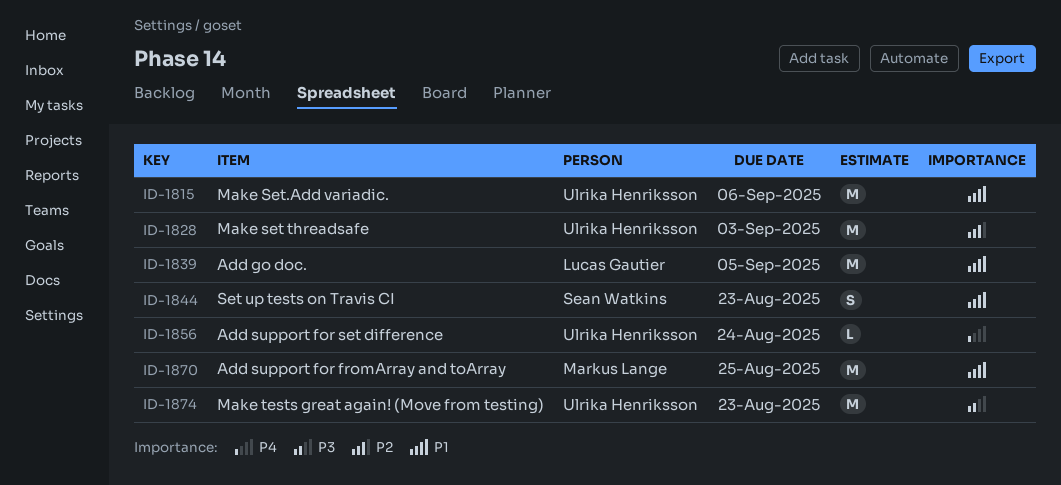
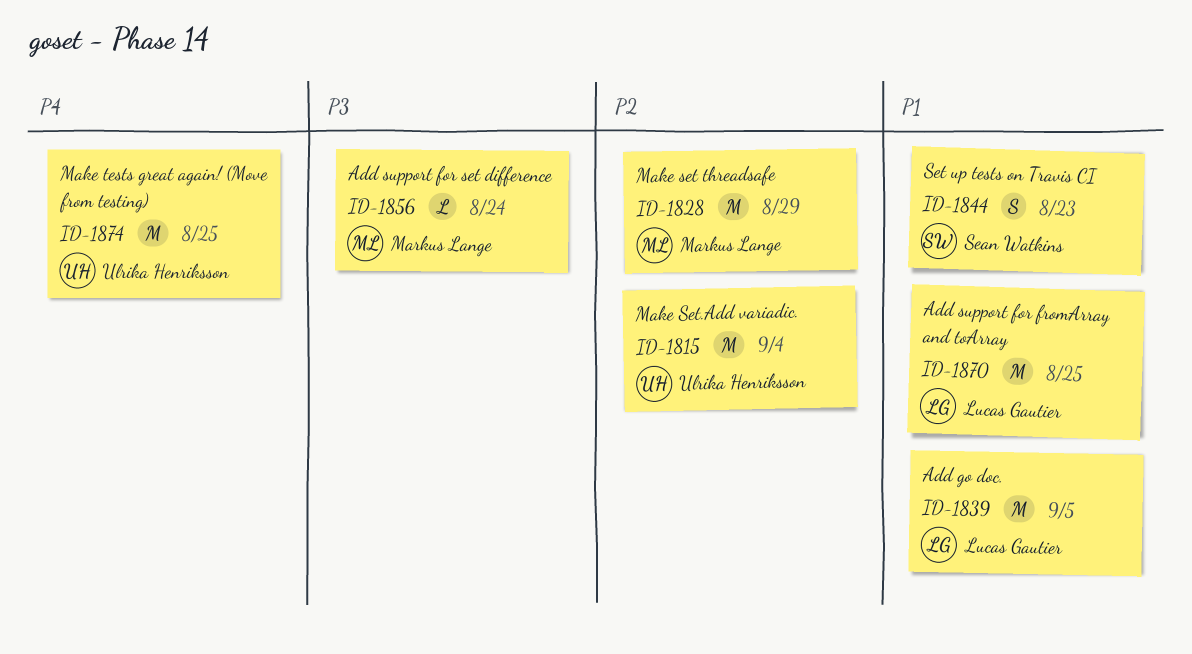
ID-1815, priority: P1 -> P2
ID-1815, due: Sep 6 -> Sep 4
ID-1828, owner: Ulrika Henriksson -> Markus Lange
ID-1828, due: Sep 3 -> Aug 29
ID-1856, owner: Ulrika Henriksson -> Markus Lange
ID-1856, priority: P4 -> P3
ID-1870, owner: Markus Lange -> Lucas Gautier
ID-1874, priority: P3 -> P4
ID-1874, due: Aug 23 -> Aug 25

